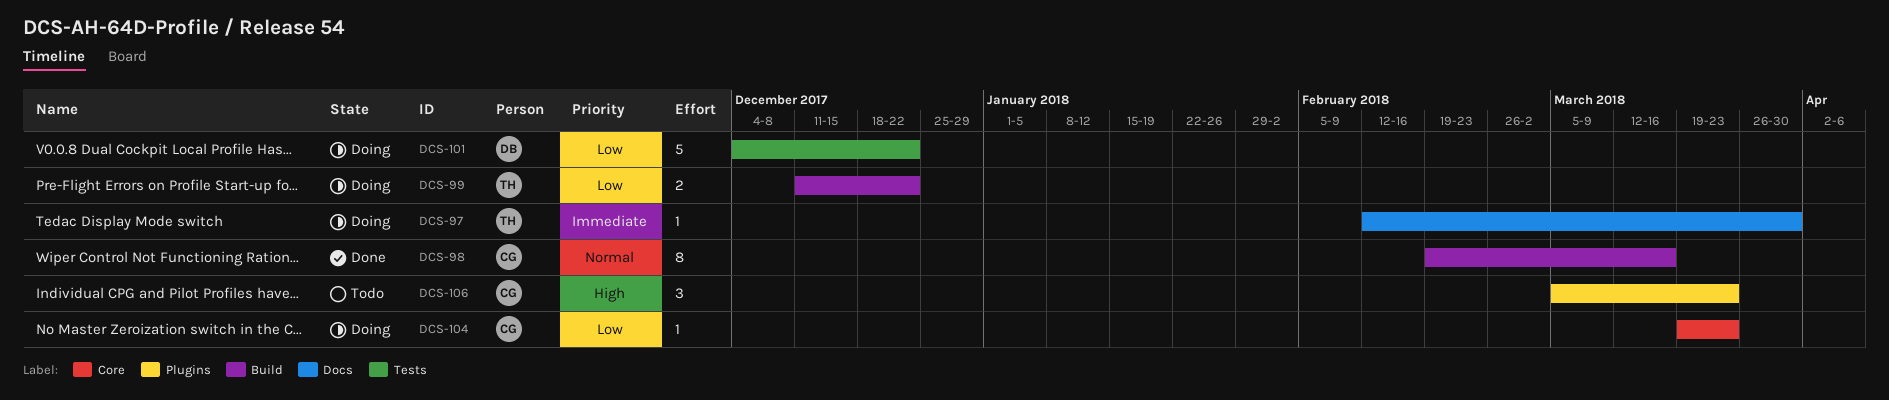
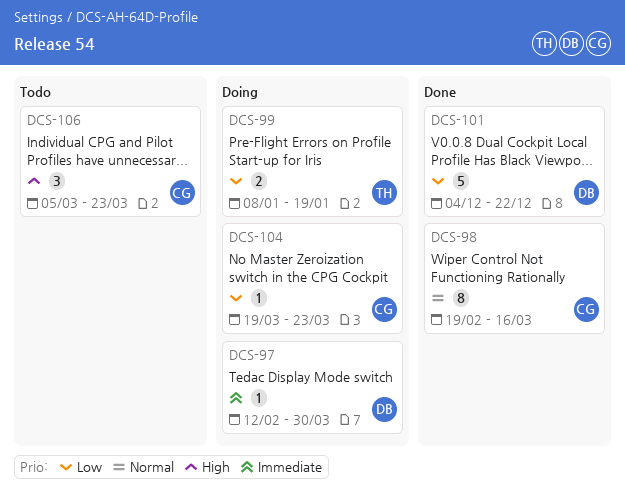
DCS-97, owner: TH -> DB
DCS-99, start: Dec 11 -> Jan 8
DCS-99, due: Dec 22 -> Jan 19
DCS-101, status: Doing -> Done

